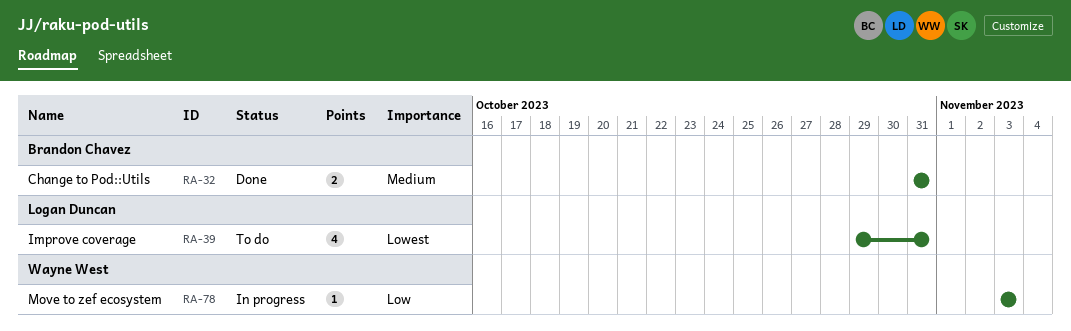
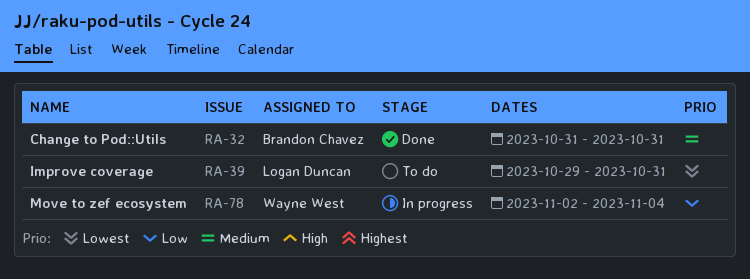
RA-78, start: Nov 3 -> Nov 2
RA-78, due: Nov 3 -> Nov 4

